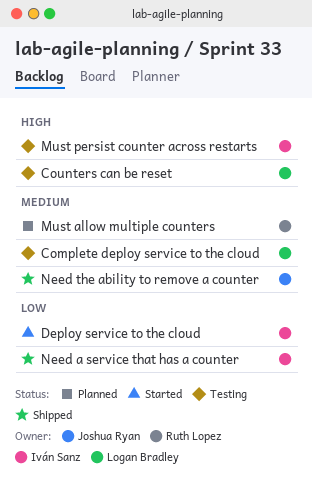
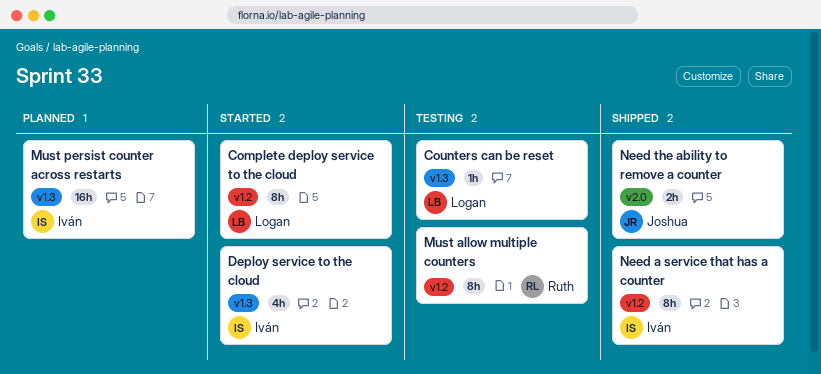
Complete deploy service to the cloud, status: Testing -> Started
Must allow multiple counters, status: Planned -> Testing
Must persist counter across restarts, status: Testing -> Planned

